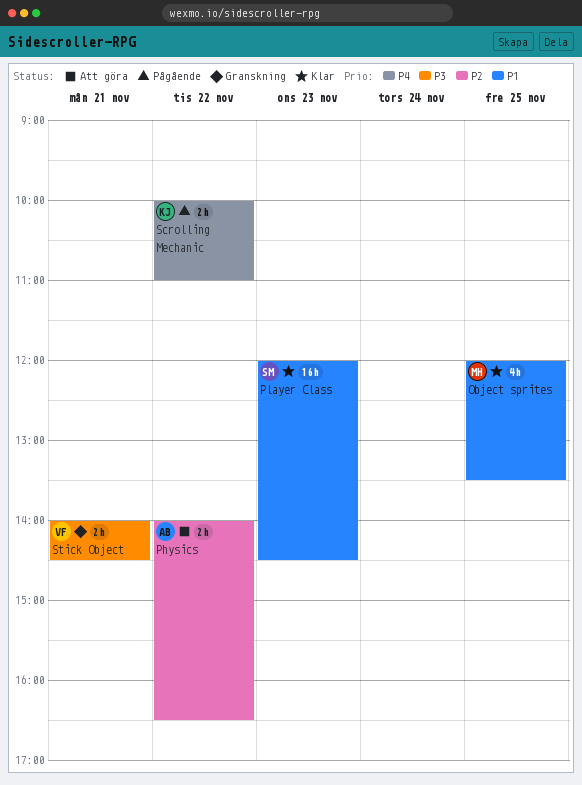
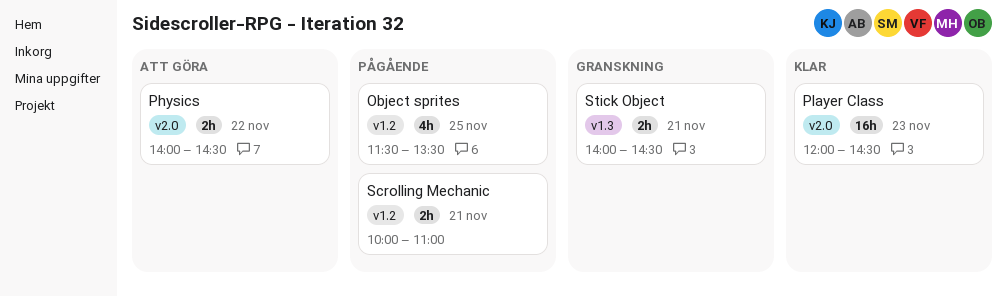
Object sprites, status: Klar -> Pågående
Object sprites, begins: 12:00 -> 11:30
Physics, ends: 16:30 -> 14:30
Scrolling Mechanic, day: Nov 22 -> Nov 21

